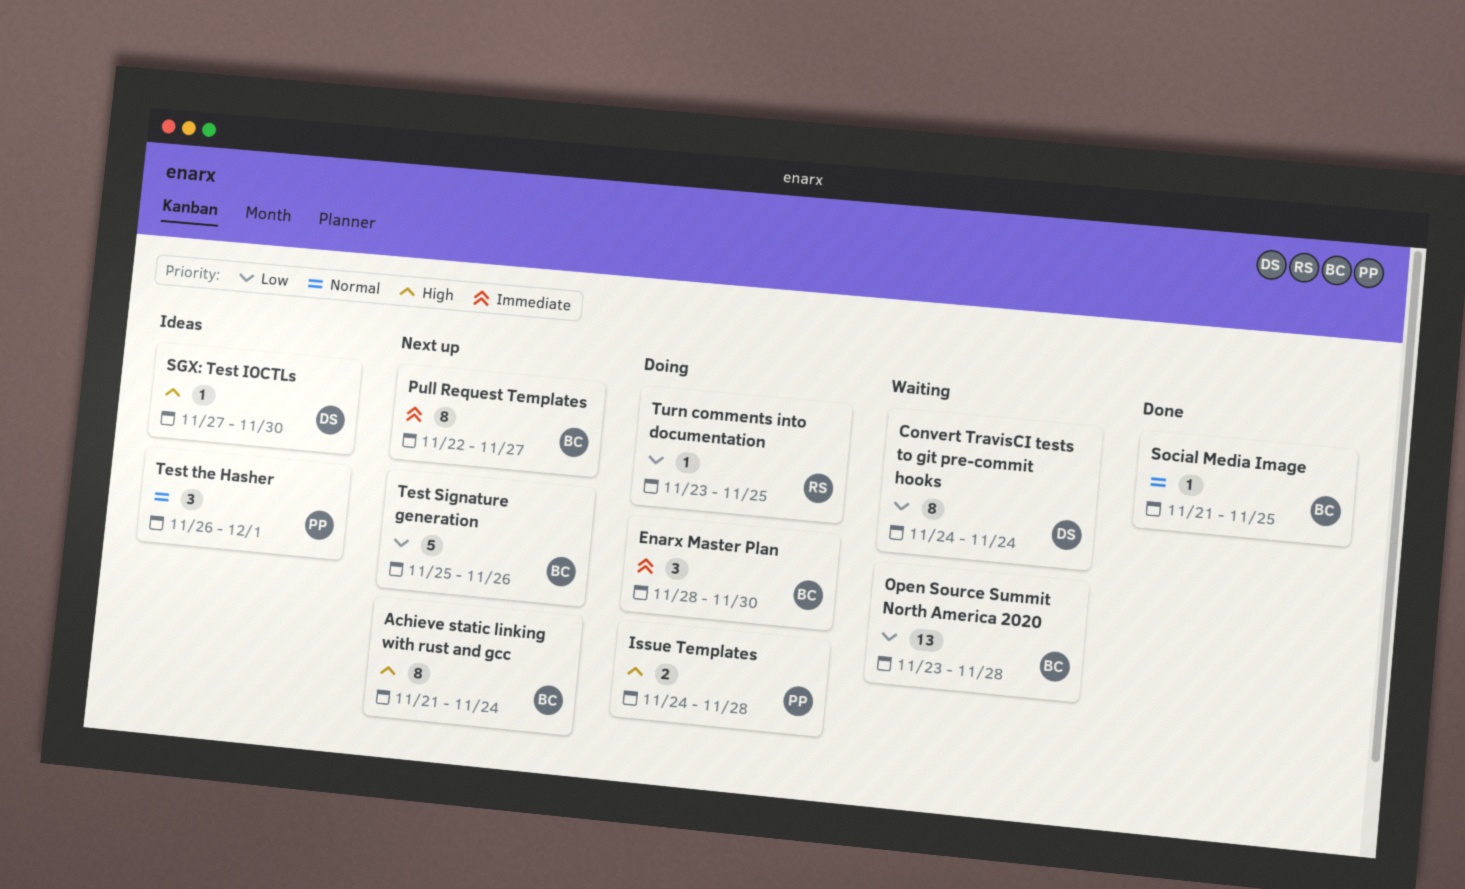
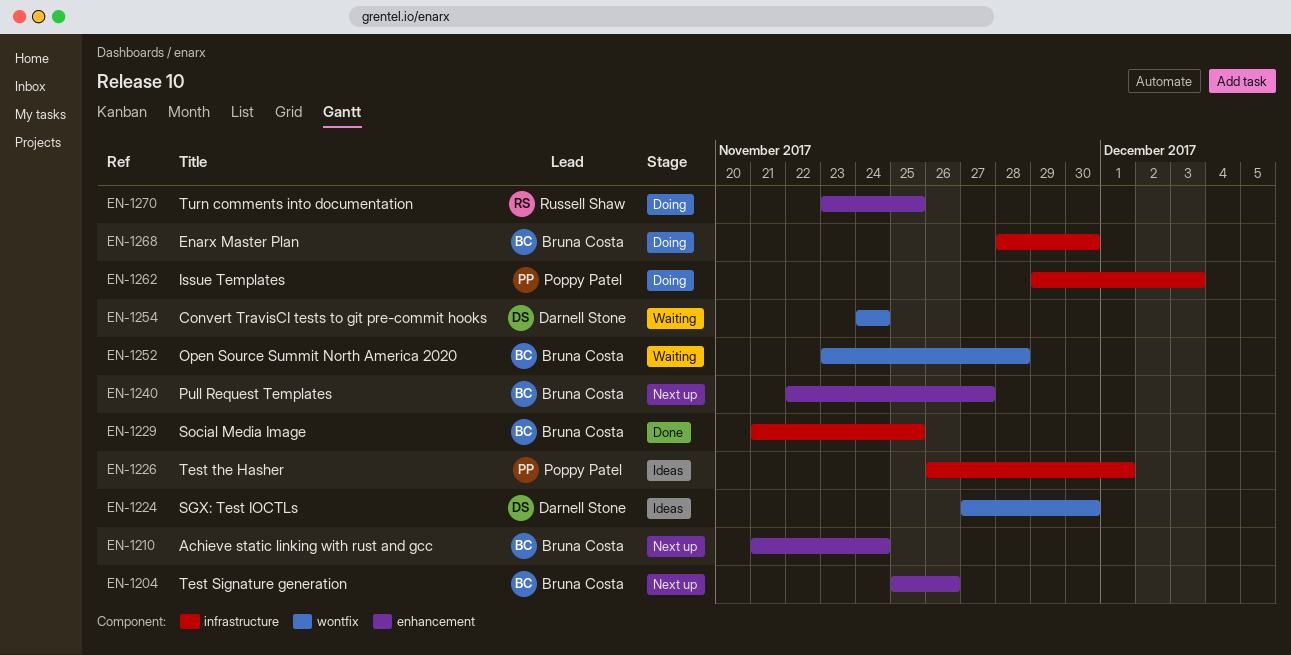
Issue Templates, start: Nov 24 -> Nov 29
Issue Templates, due: Nov 28 -> Dec 3

